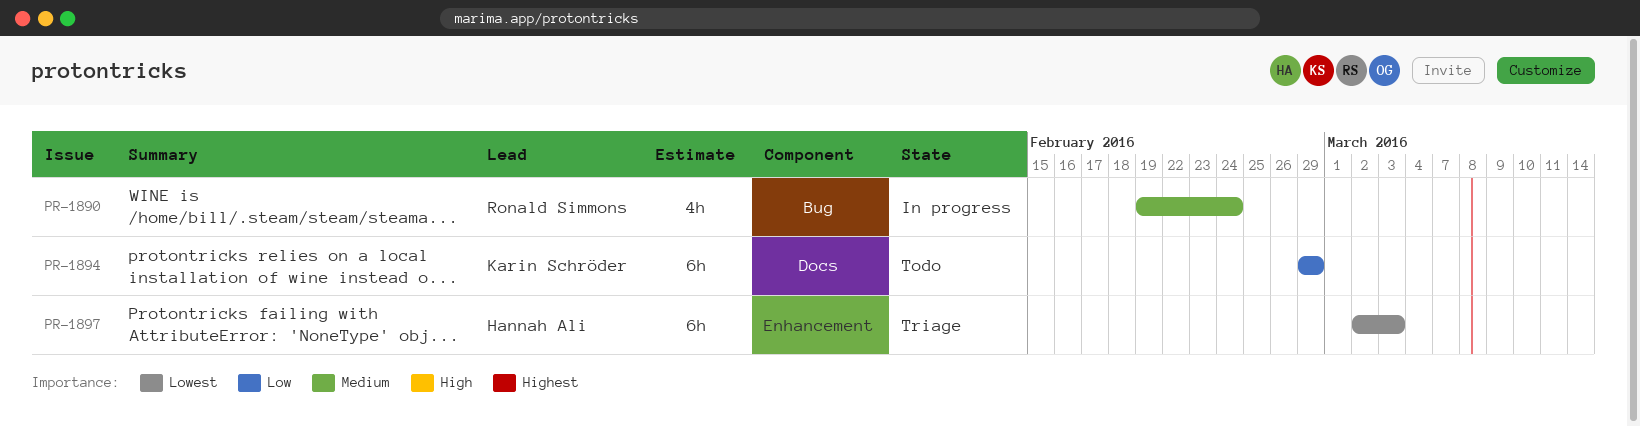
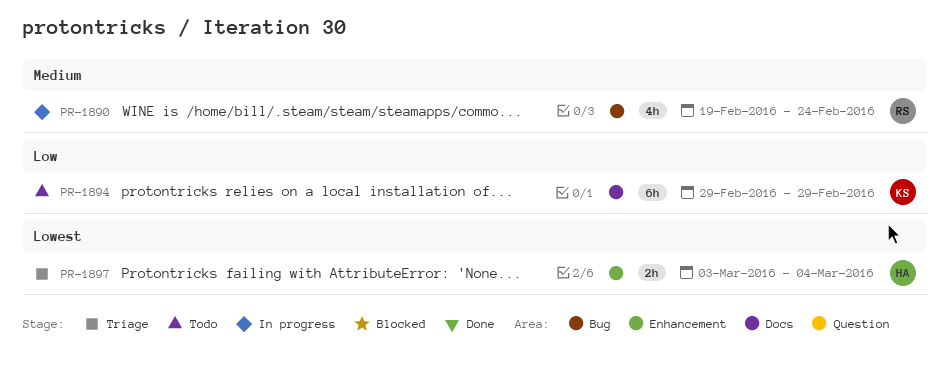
PR-1897, estimate: 6h -> 2h
PR-1897, start: Mar 2 -> Mar 3
PR-1897, due: Mar 3 -> Mar 4

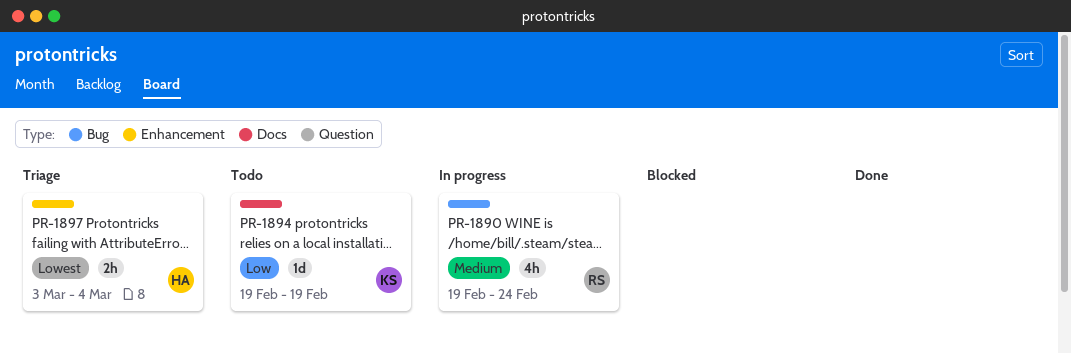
PR-1894, estimate: 6h -> 1d
PR-1894, start: Feb 29 -> Feb 19
PR-1894, due: Feb 29 -> Feb 19

